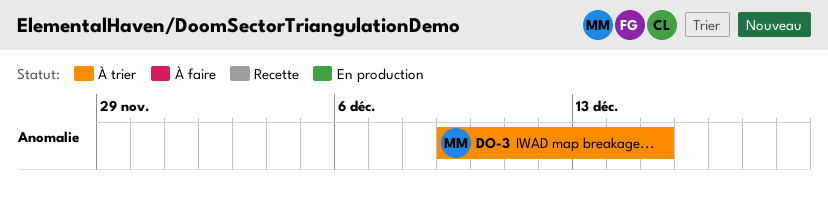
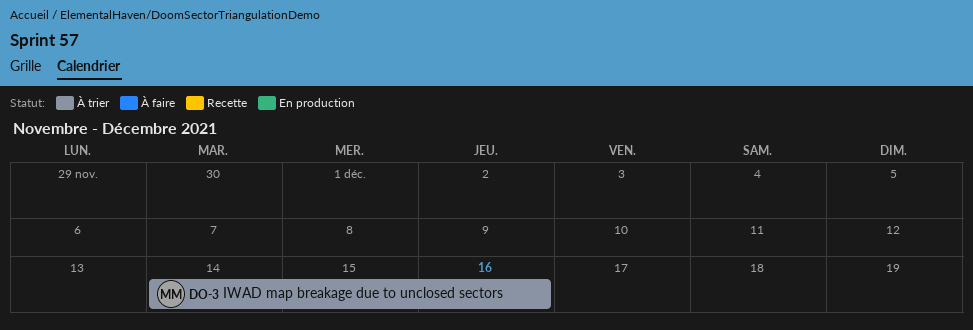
DO-3, start: Dec 9 -> Dec 14
DO-3, due: Dec 15 -> Dec 16

